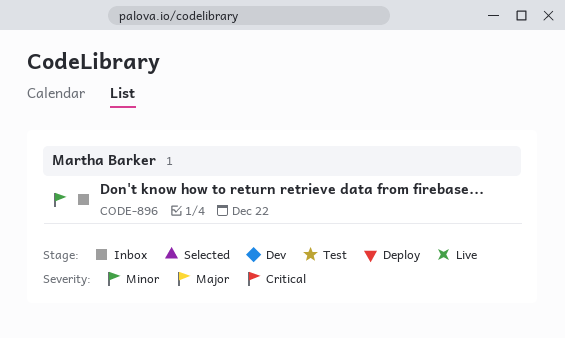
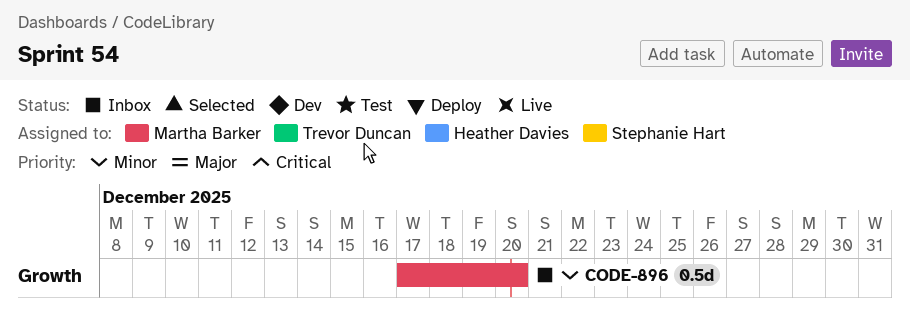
CODE-896, due: Dec 22 -> Dec 20

